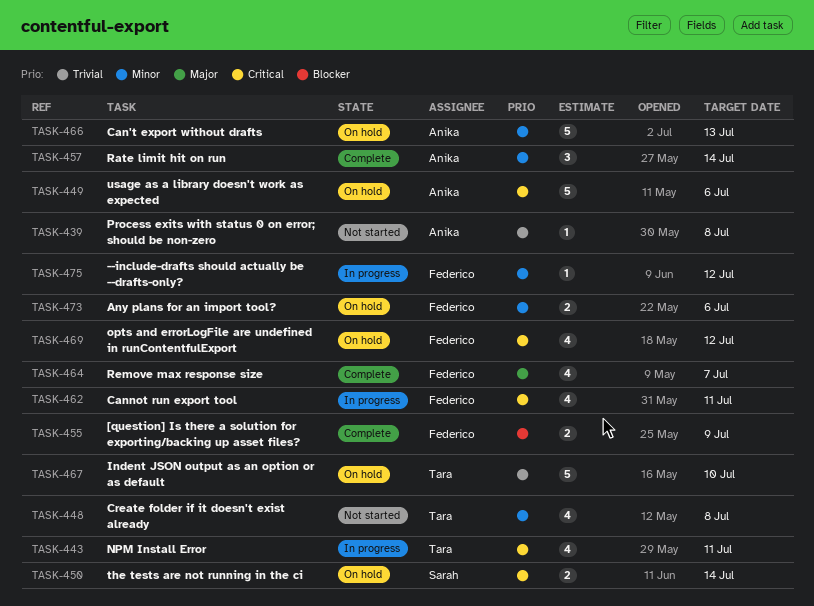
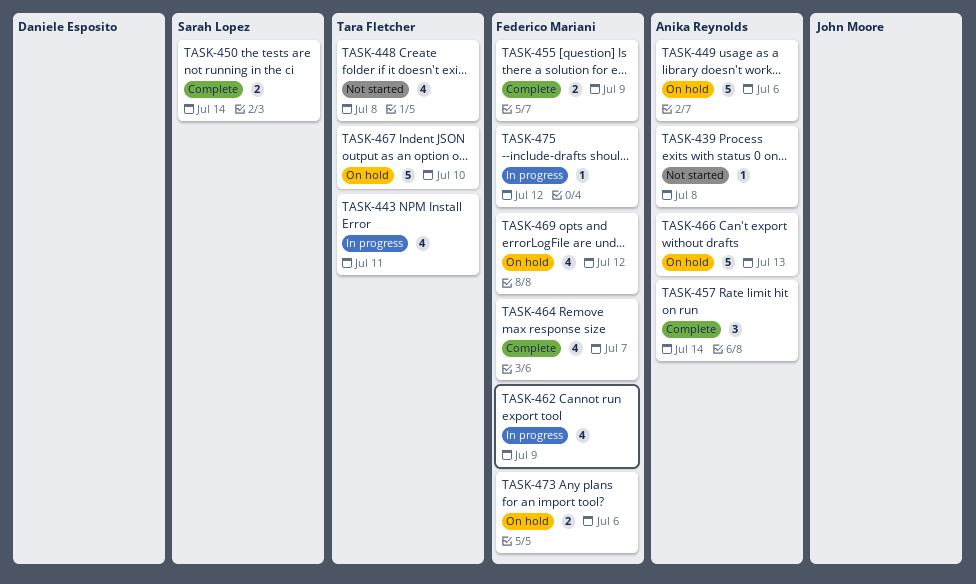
TASK-450, status: On hold -> Complete
TASK-462, due: Jul 11 -> Jul 9

